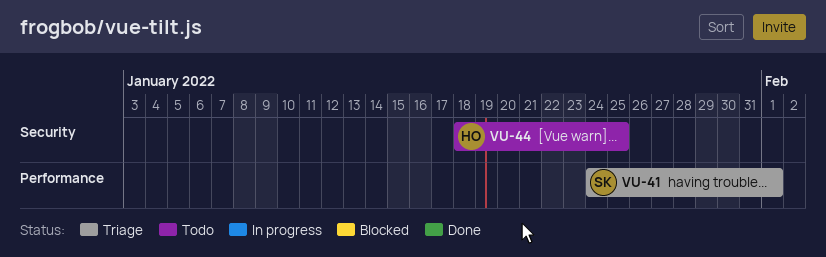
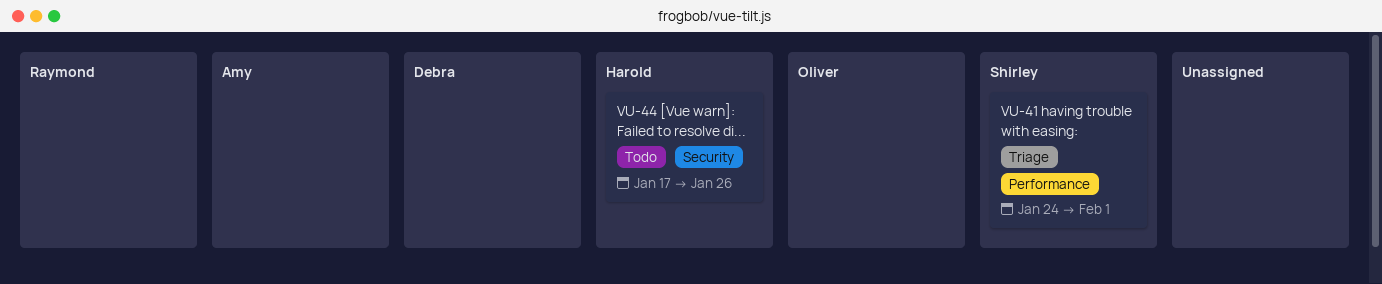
VU-44, start: Jan 18 -> Jan 17
VU-44, due: Jan 25 -> Jan 26

